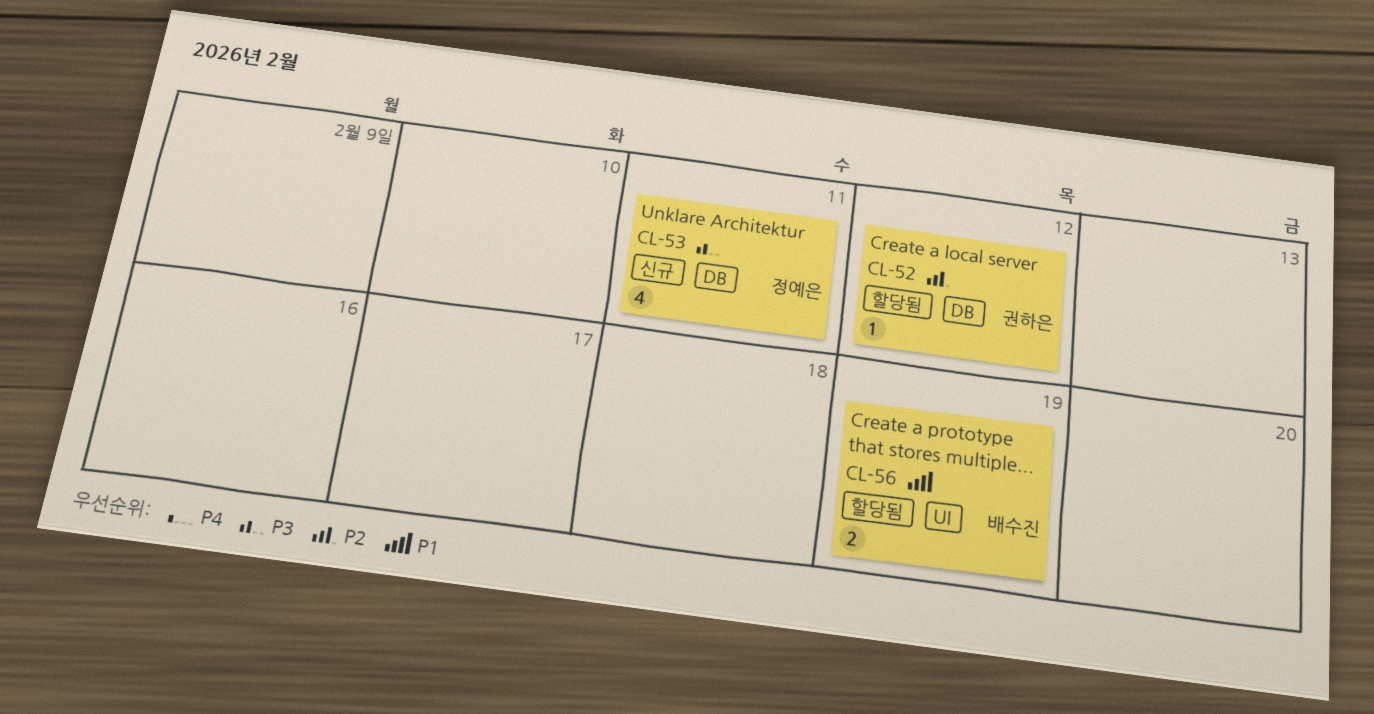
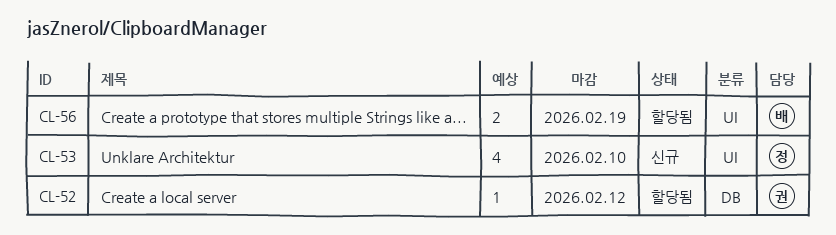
CL-53, label: DB -> UI
CL-53, due: Feb 11 -> Feb 10

